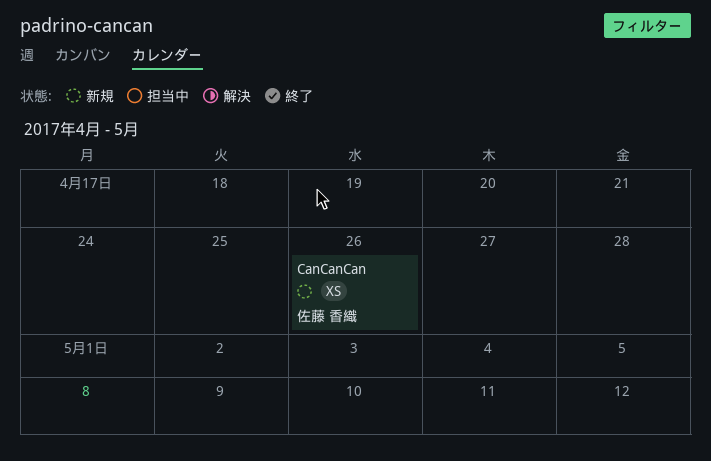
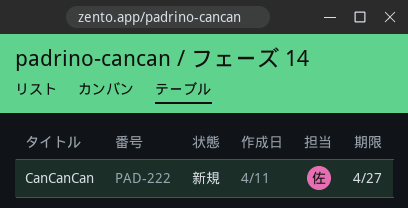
CanCanCan, due: Apr 26 -> Apr 27

